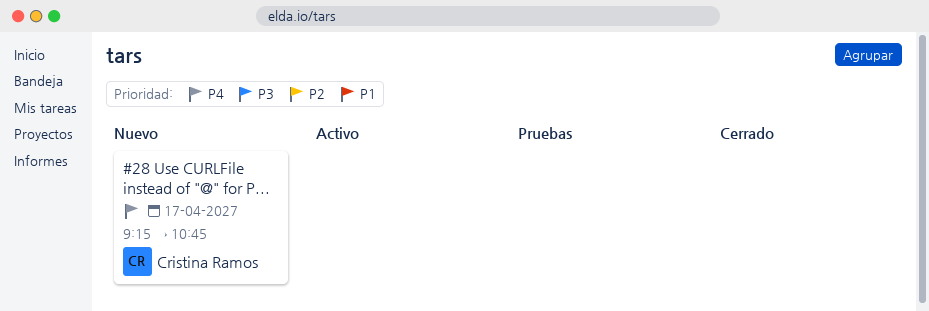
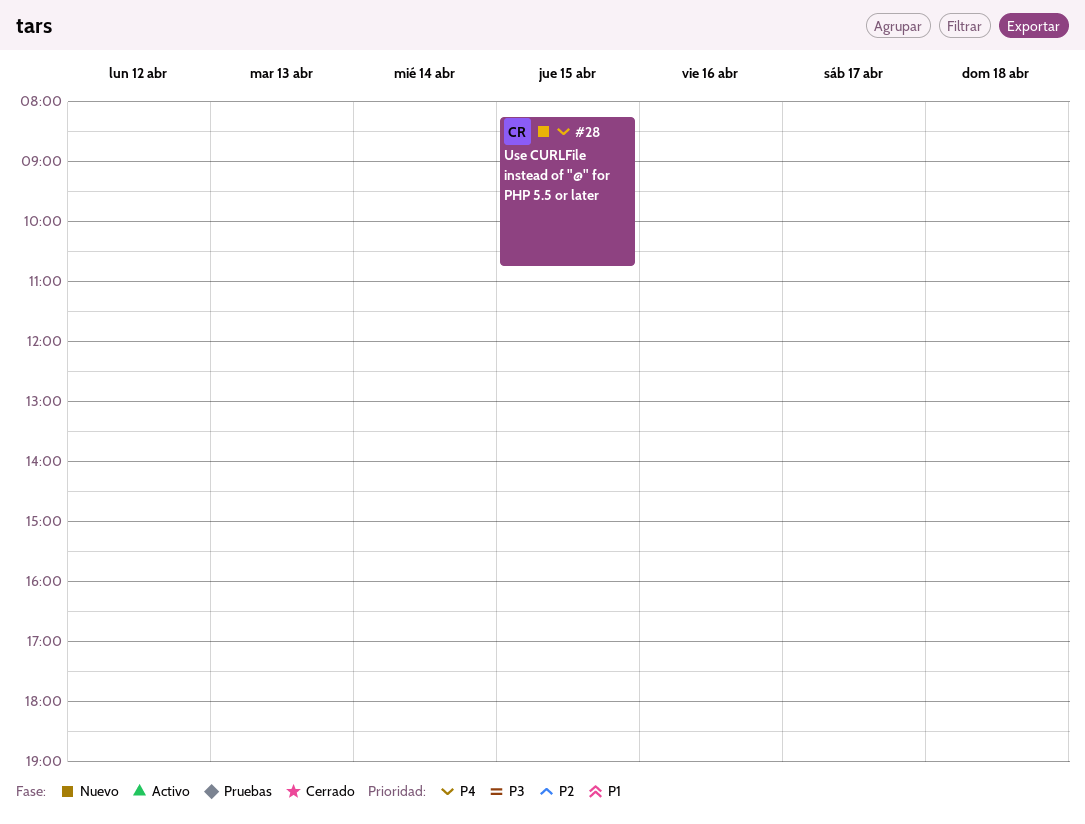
#28, day: Apr 17 -> Apr 15
#28, begins: 09:15 -> 08:15

